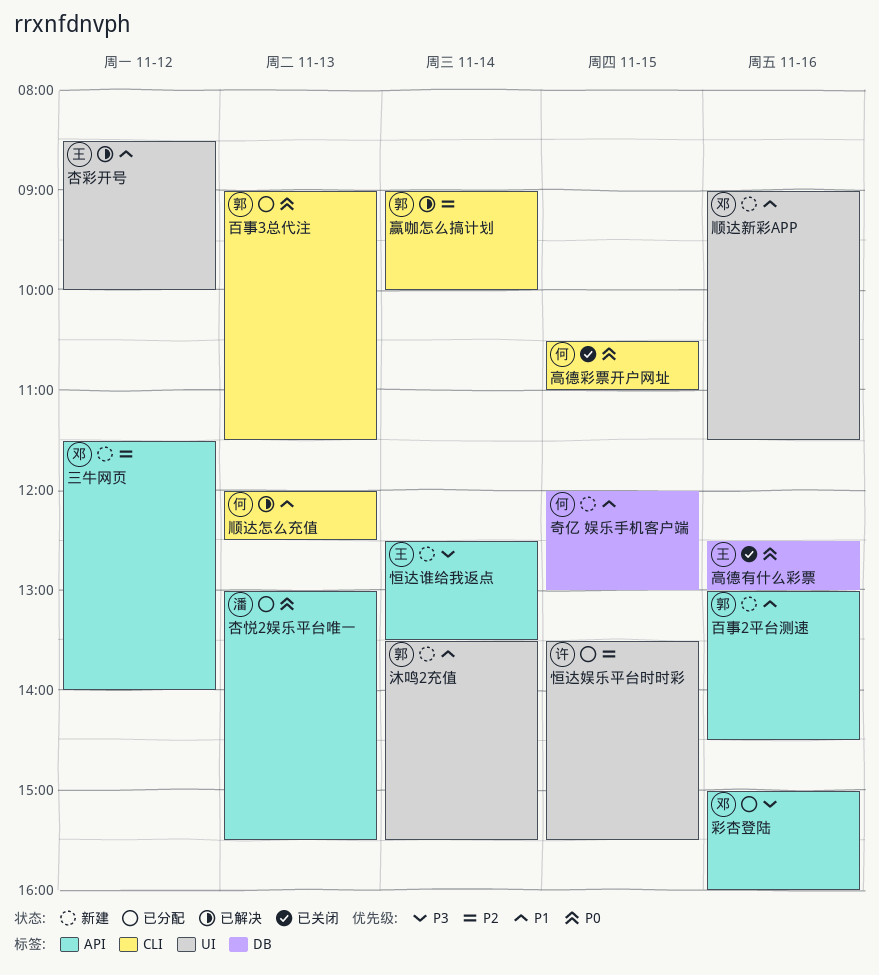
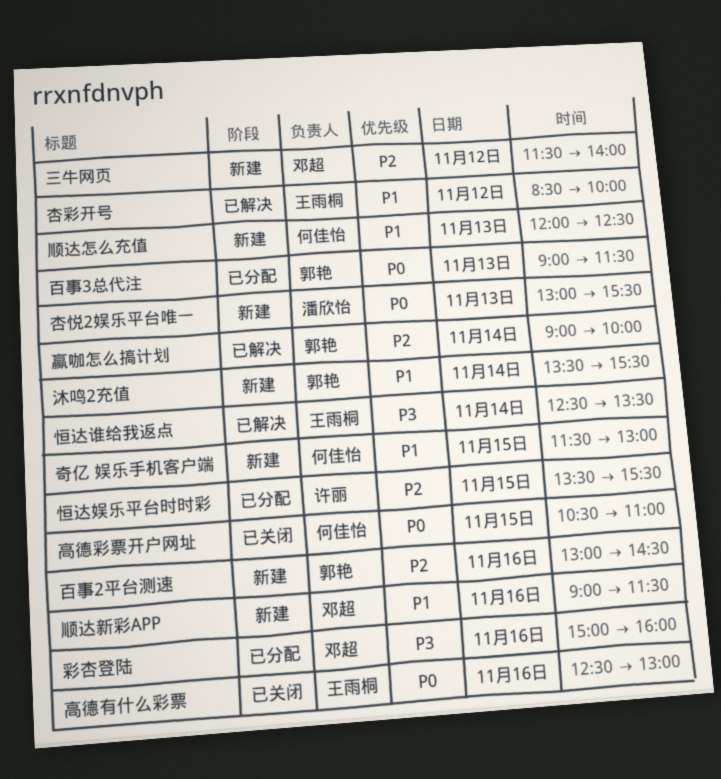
奇亿 娱乐手机客户端, begins: 12:00 -> 11:30
恒达谁给我返点, status: 新建 -> 已解决
杏悦2娱乐平台唯一, status: 已分配 -> 新建
百事2平台测速, priority: P1 -> P2
顺达怎么充值, status: 已解决 -> 新建

